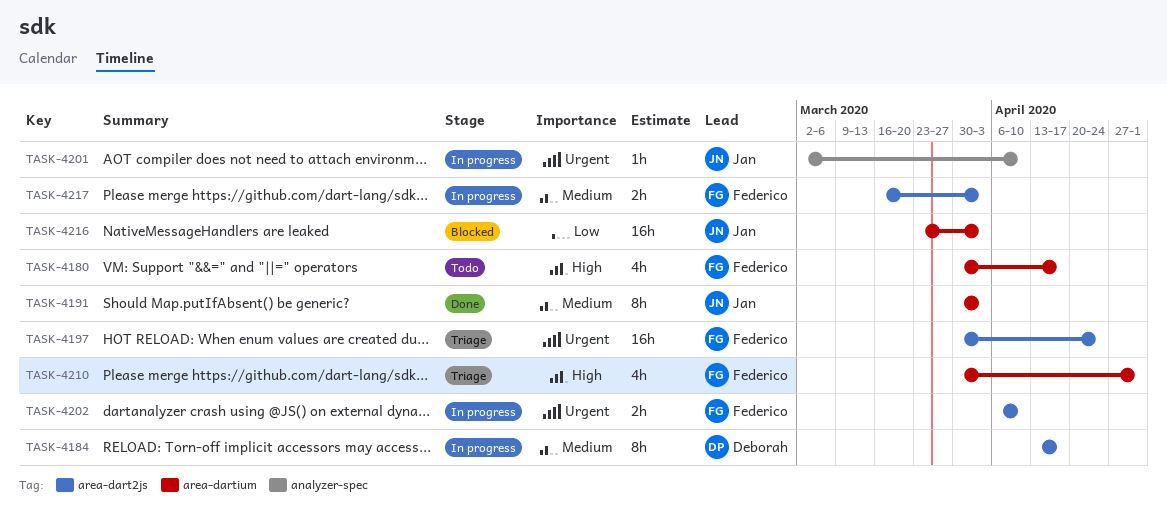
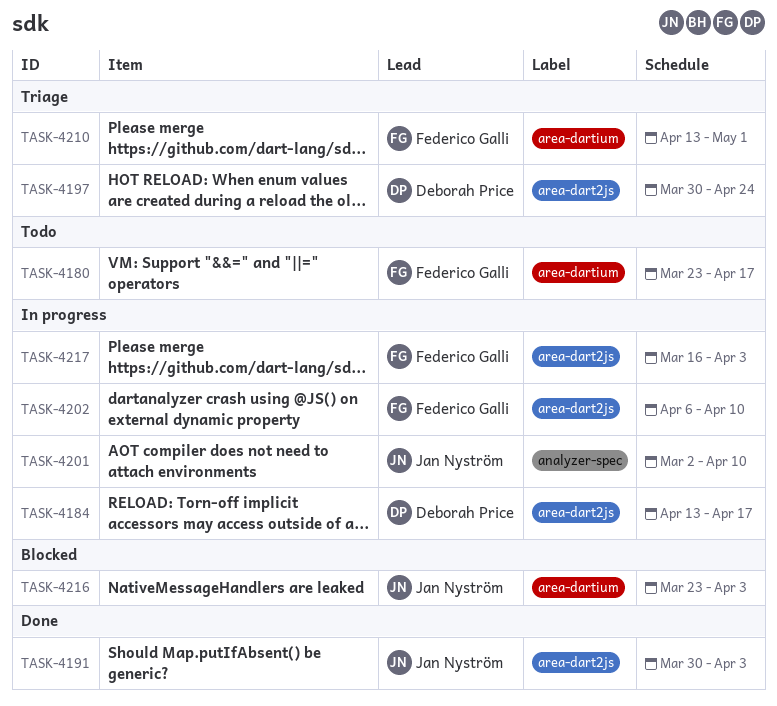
TASK-4180, start: Mar 30 -> Mar 23
TASK-4191, label: area-dartium -> area-dart2js
TASK-4197, owner: Federico Galli -> Deborah Price
TASK-4210, start: Mar 30 -> Apr 13

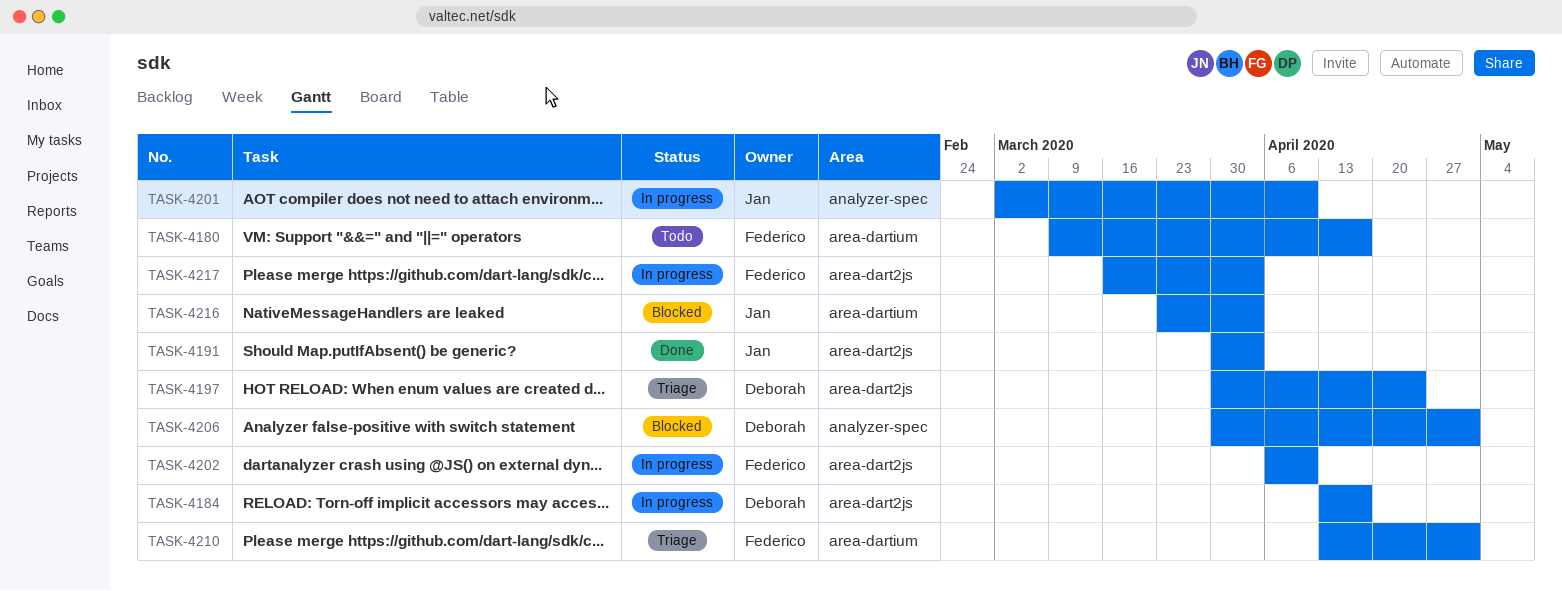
TASK-4180, start: Mar 23 -> Mar 9
TASK-4206: none -> present

